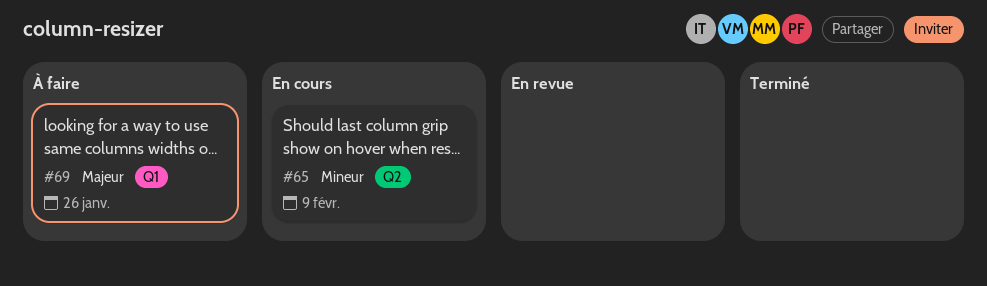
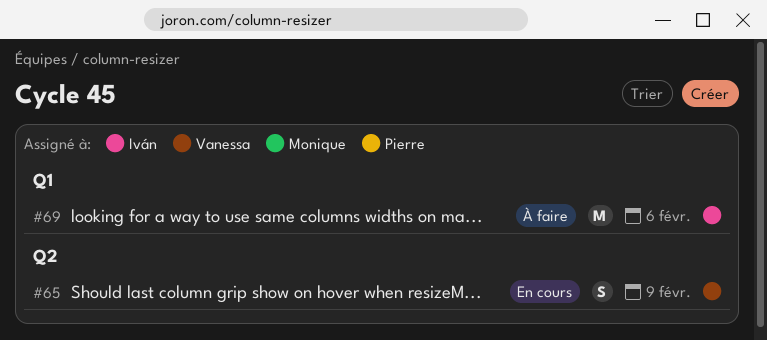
#69, due: Jan 26 -> Feb 6

